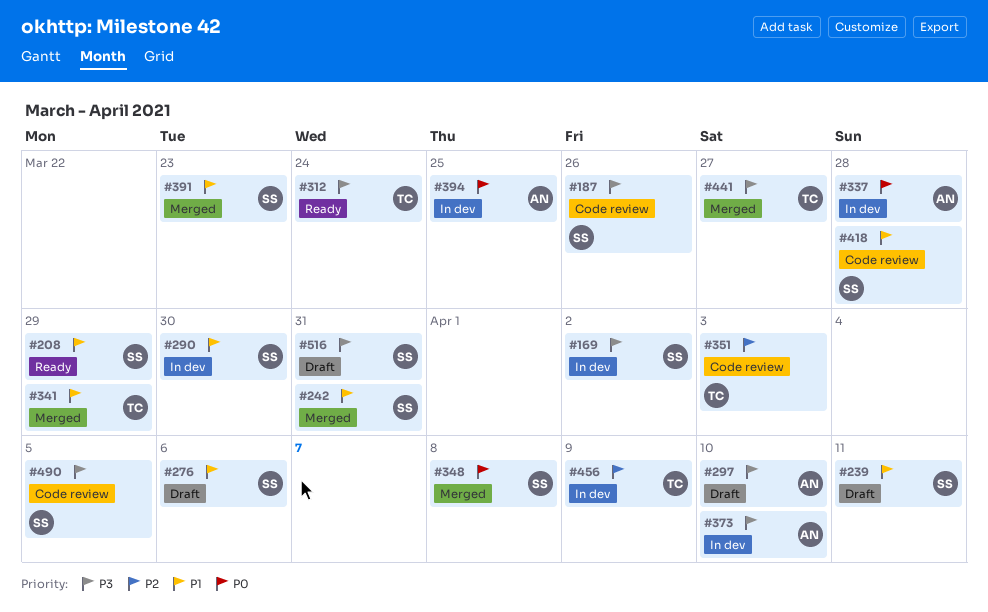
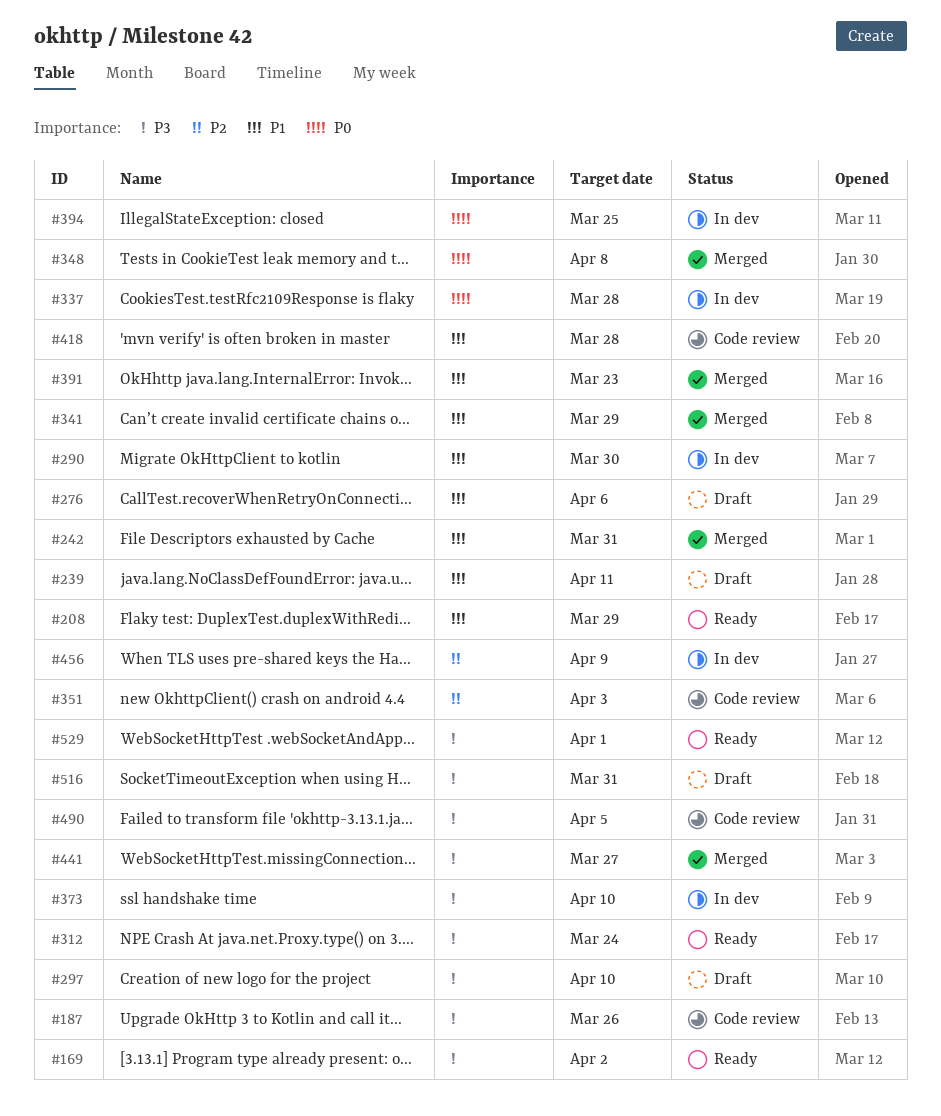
#169, status: In dev -> Ready
#529: none -> present

